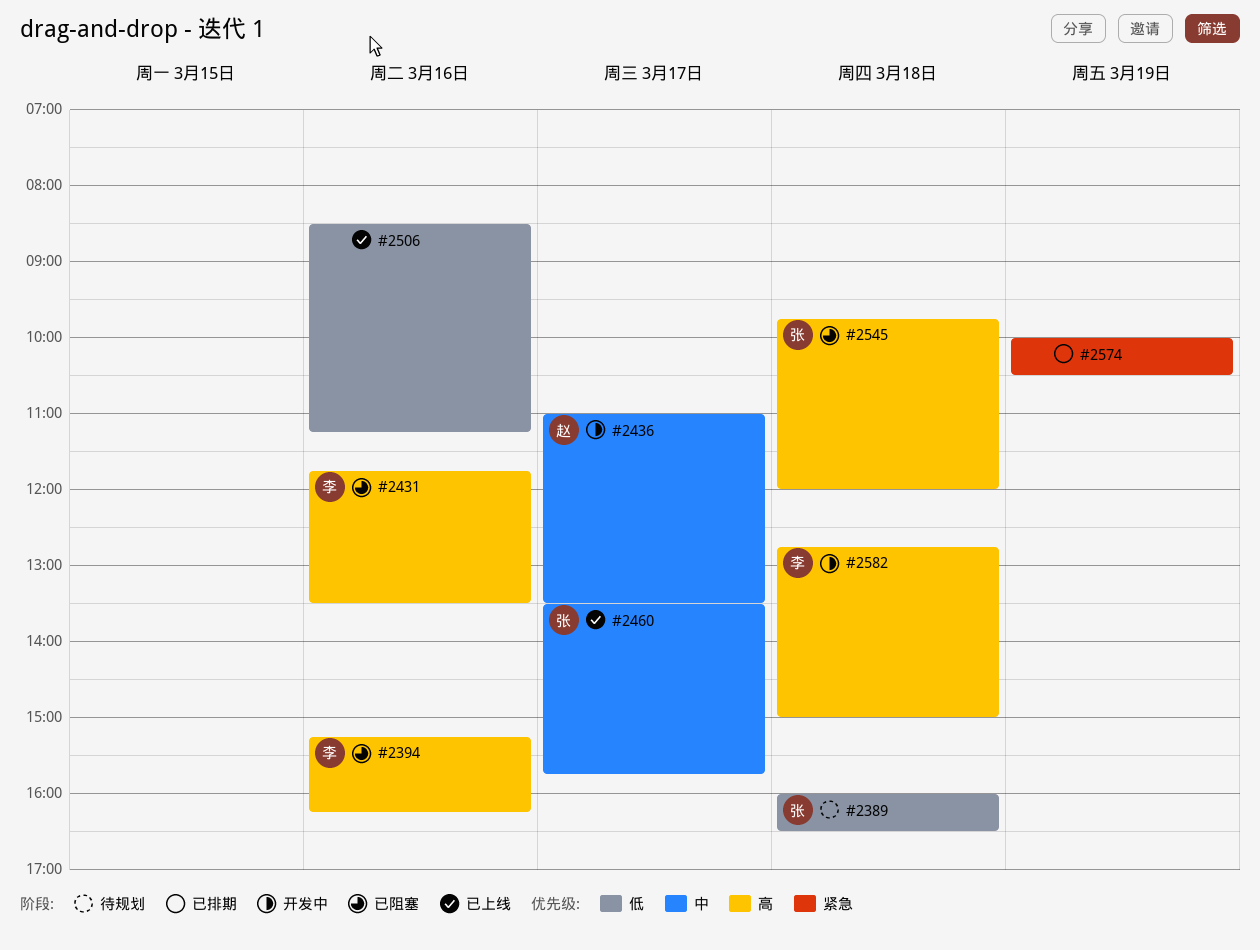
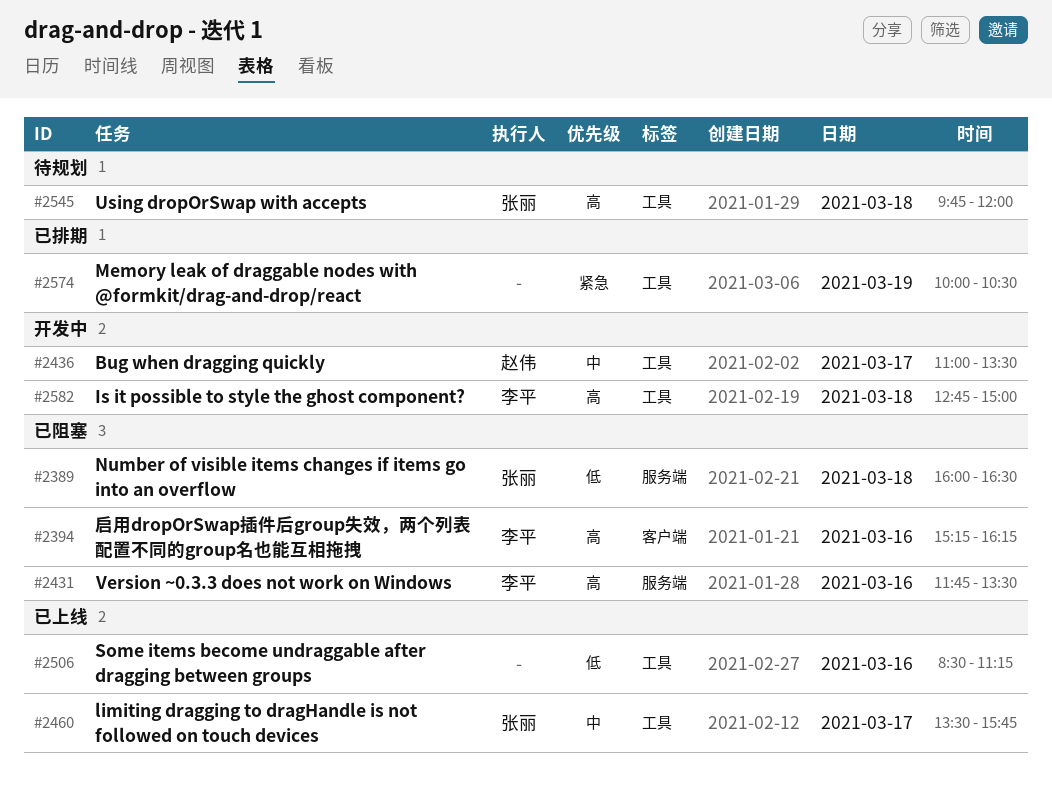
#2389, status: 待规划 -> 已阻塞
#2545, status: 已阻塞 -> 待规划

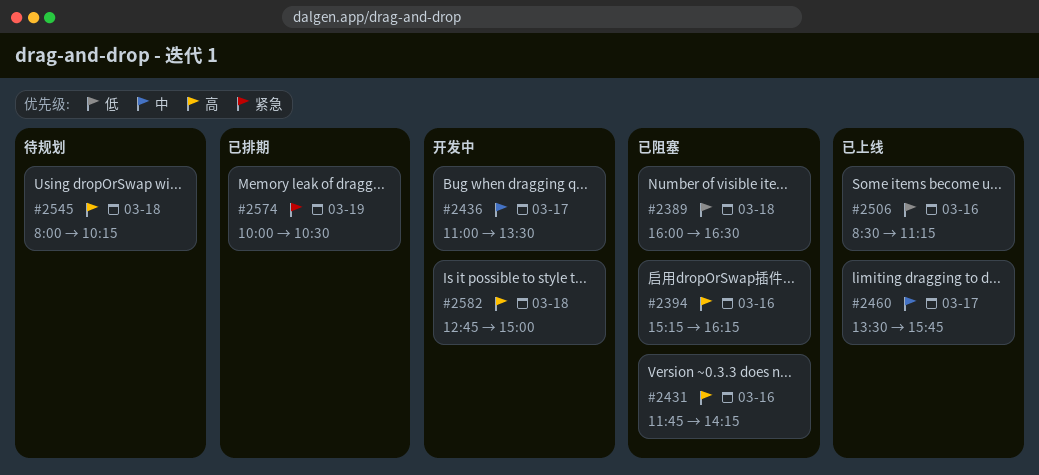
#2431, ends: 13:30 -> 14:15
#2545, begins: 09:45 -> 08:00
#2545, ends: 12:00 -> 10:15

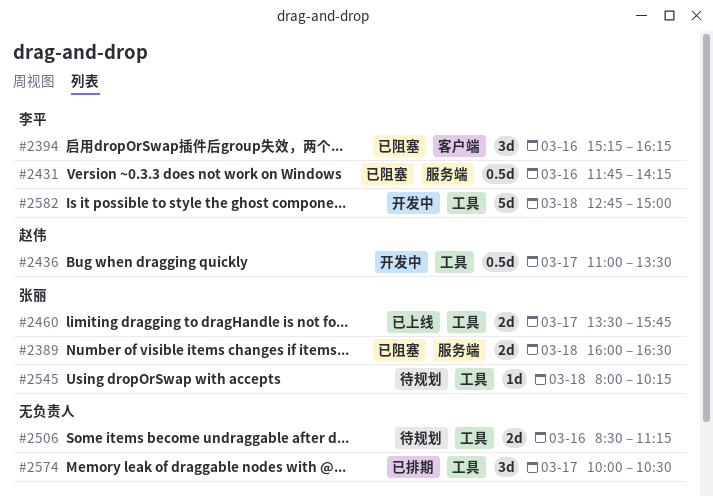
#2506, status: 已上线 -> 待规划
#2574, day: Mar 19 -> Mar 17

